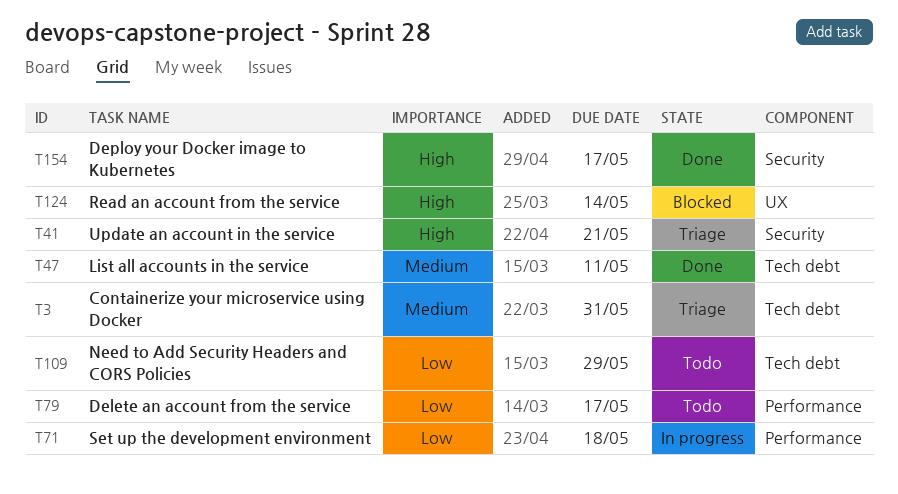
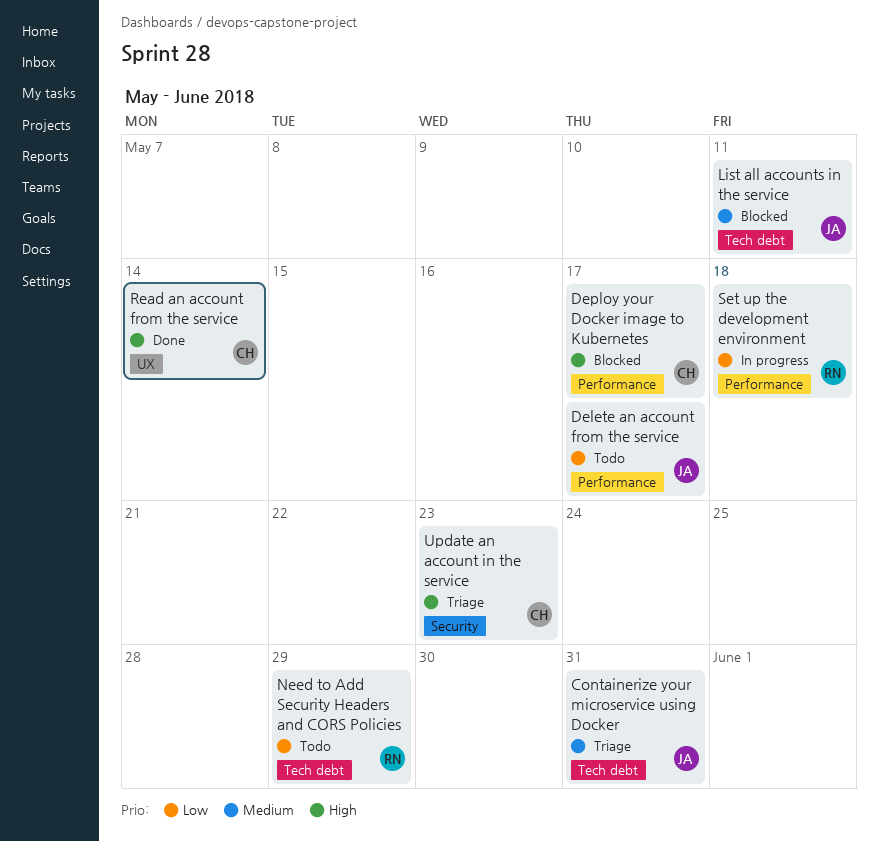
Deploy your Docker image to Kubernetes, status: Done -> Blocked
Deploy your Docker image to Kubernetes, label: Security -> Performance
List all accounts in the service, status: Done -> Blocked
Read an account from the service, status: Blocked -> Done
Update an account in the service, due: May 21 -> May 23

